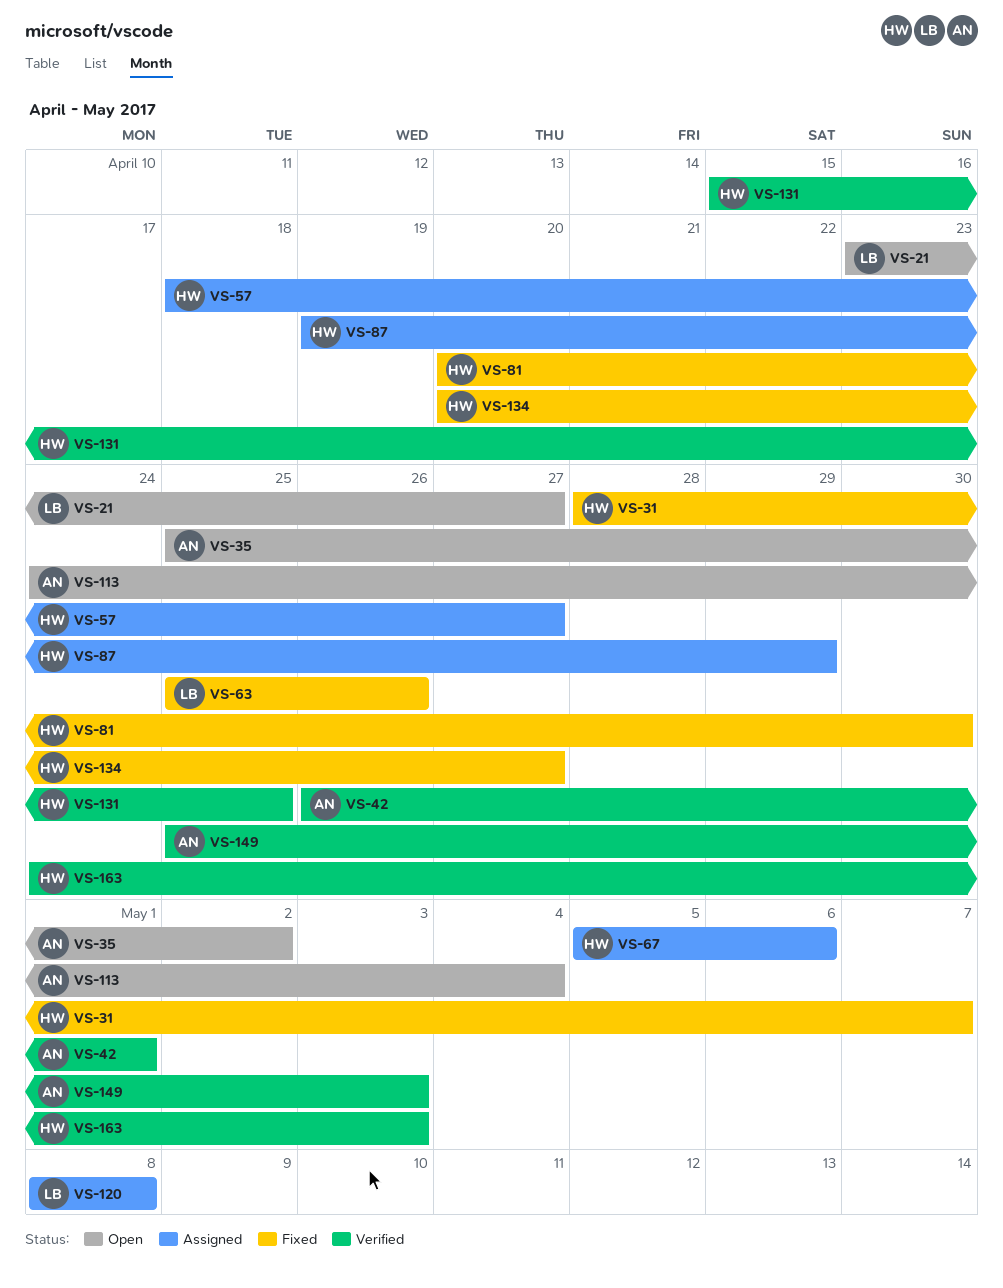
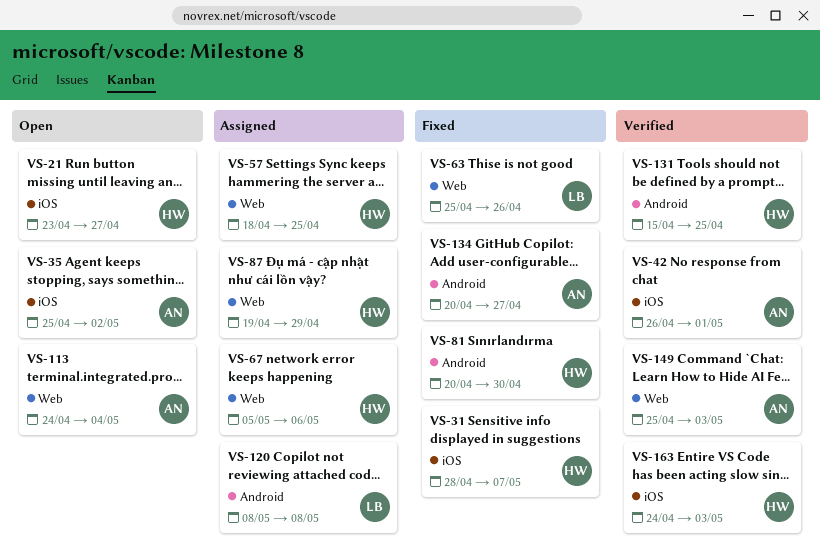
VS-21, owner: LB -> HW
VS-57, due: Apr 27 -> Apr 25
VS-134, owner: HW -> AN

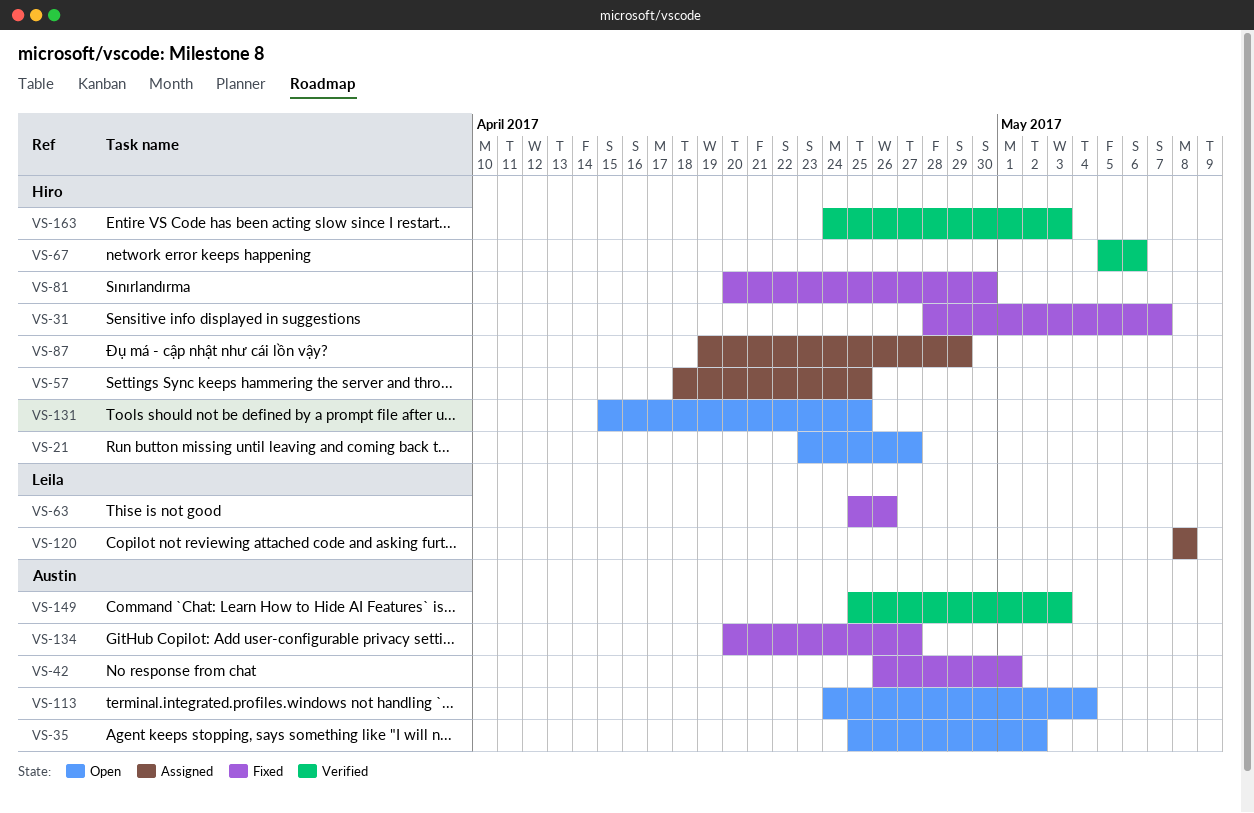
VS-42, status: Verified -> Fixed
VS-67, status: Assigned -> Verified
VS-131, status: Verified -> Open

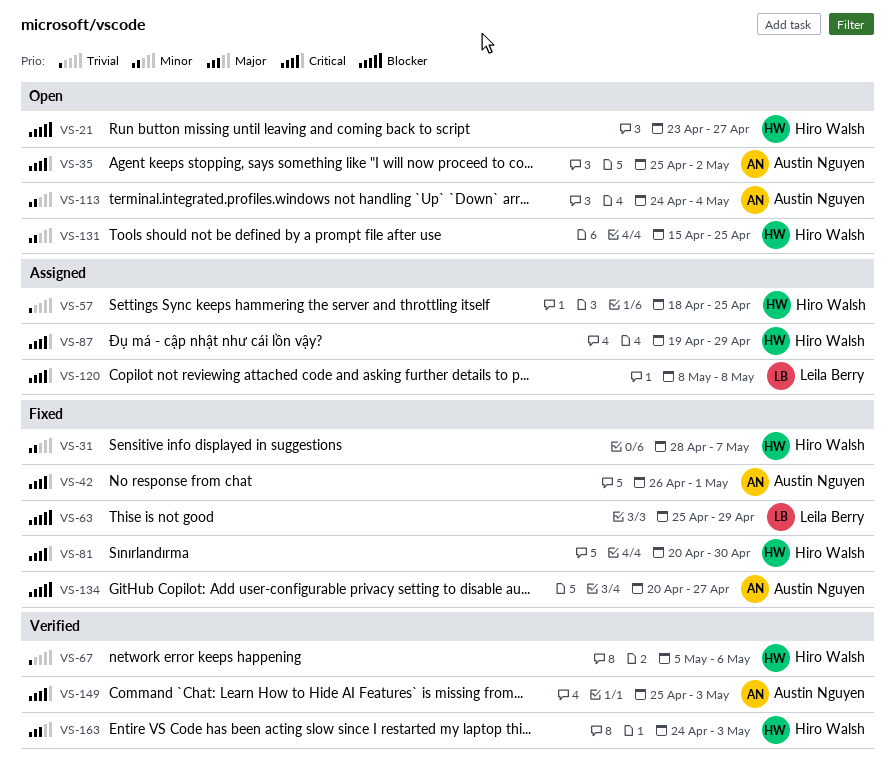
VS-63, due: Apr 26 -> Apr 29

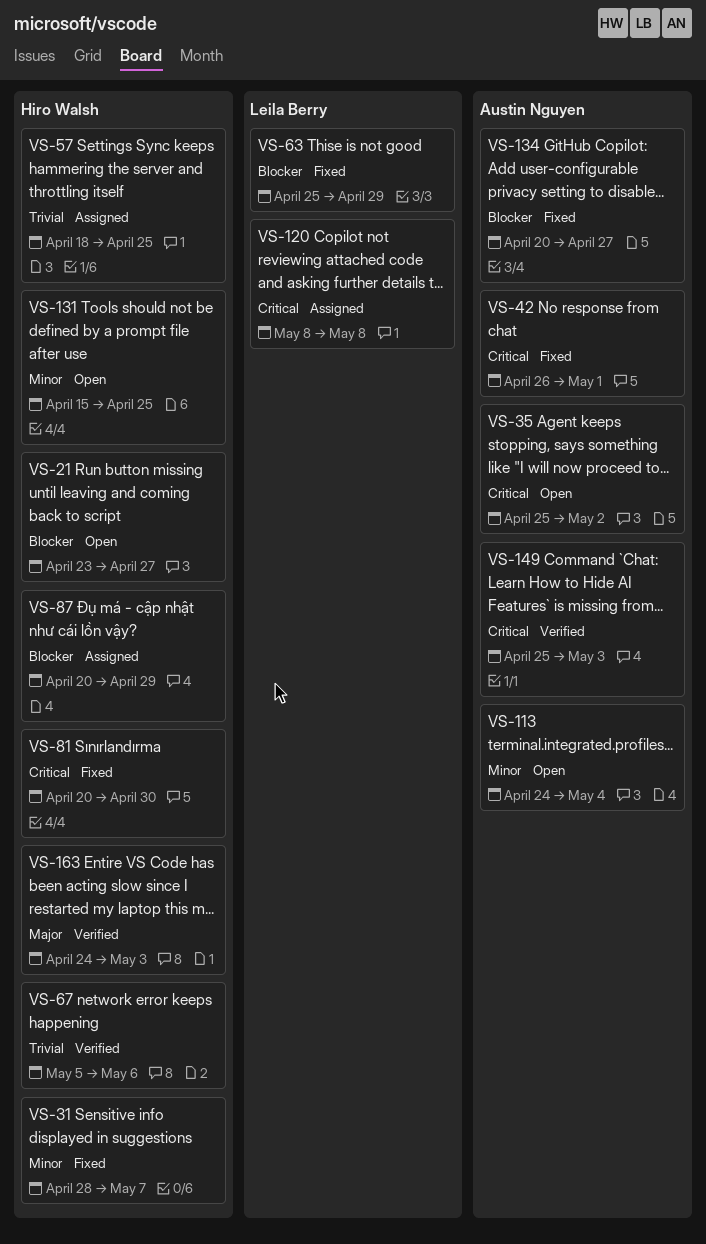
VS-87, priority: Critical -> Blocker
VS-87, start: Apr 19 -> Apr 20

